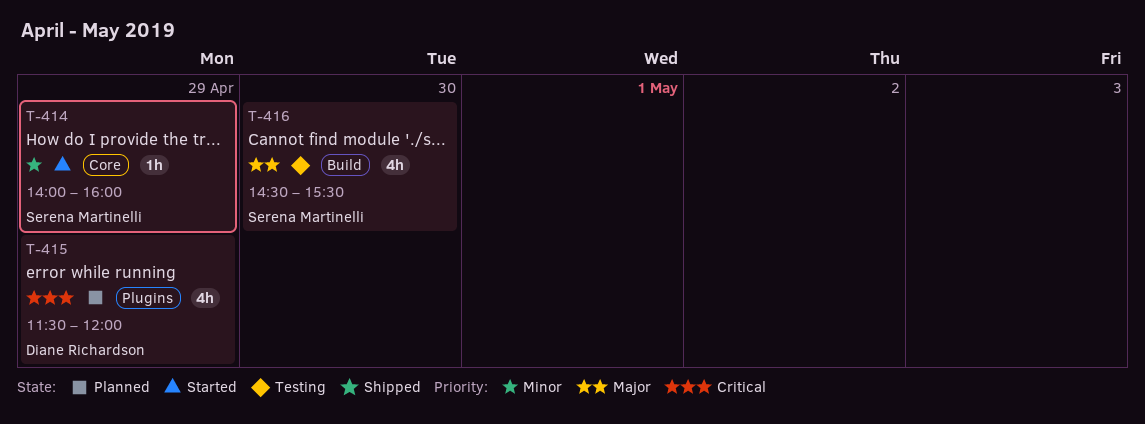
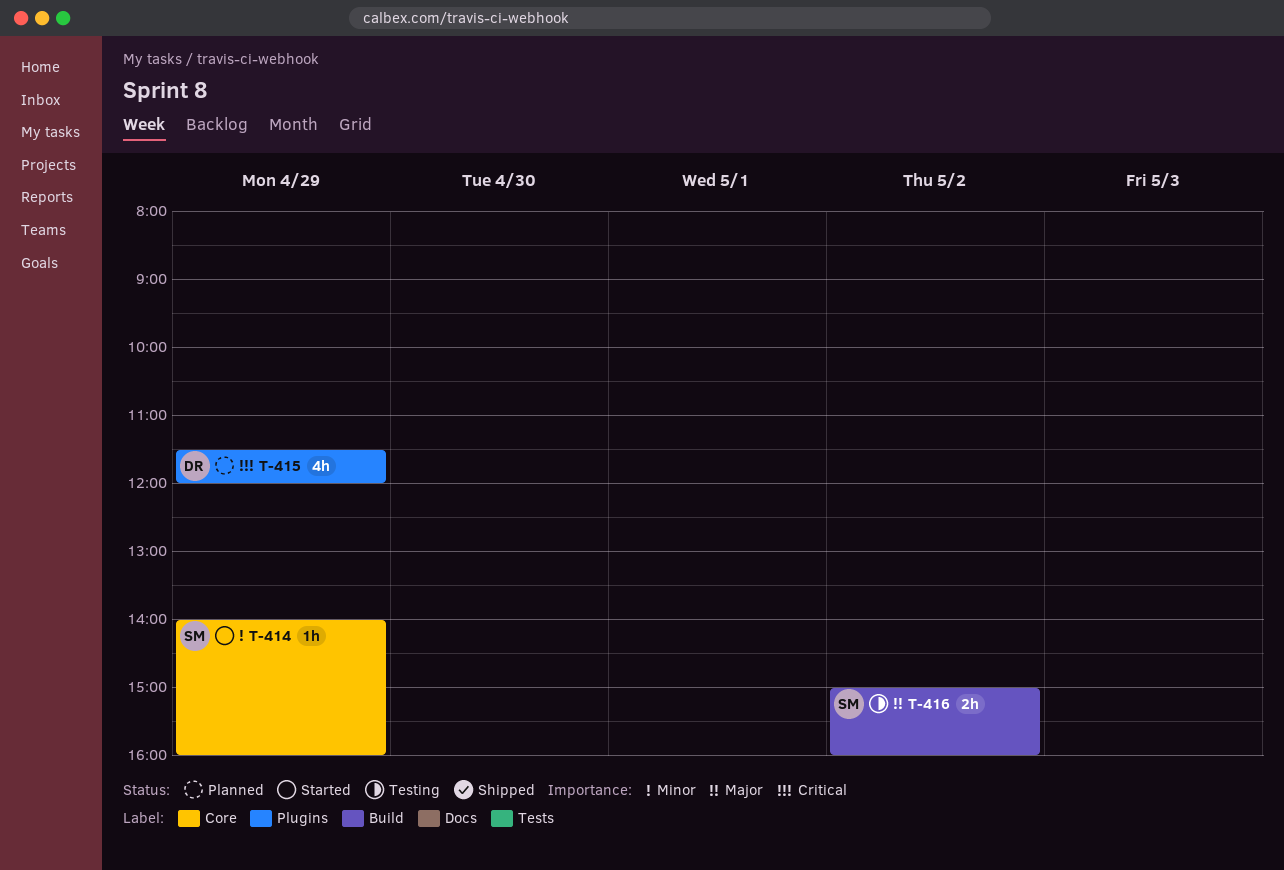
T-416, estimate: 4h -> 2h
T-416, day: Apr 30 -> May 2
T-416, begins: 14:30 -> 15:00
T-416, ends: 15:30 -> 16:00

